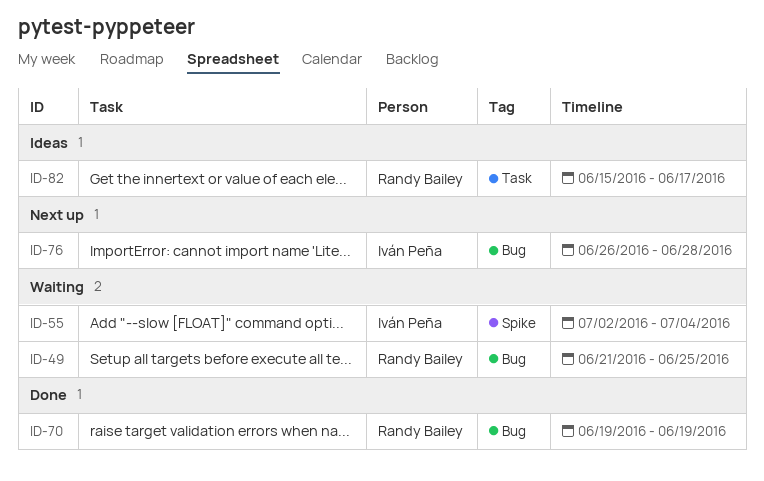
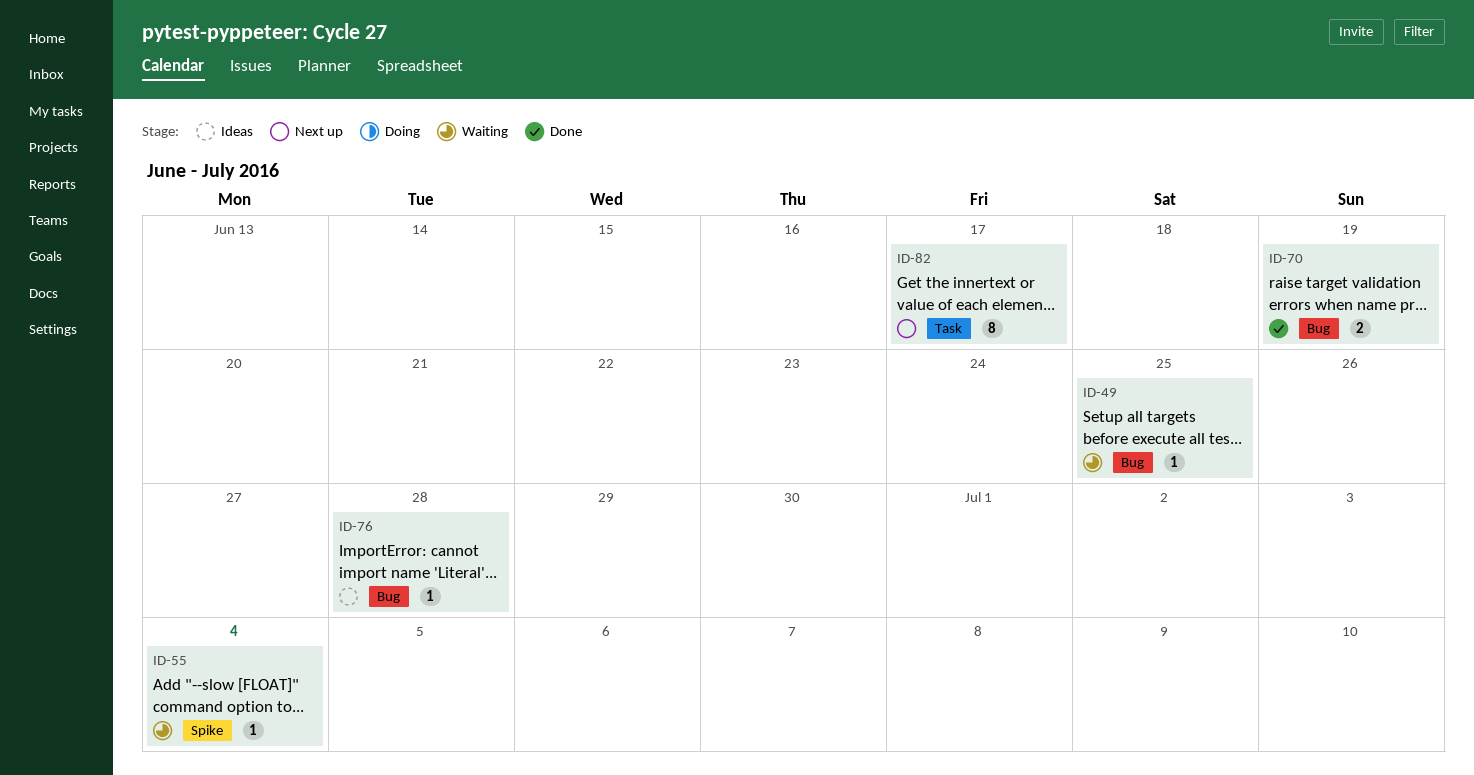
ID-76, status: Next up -> Ideas
ID-82, status: Ideas -> Next up

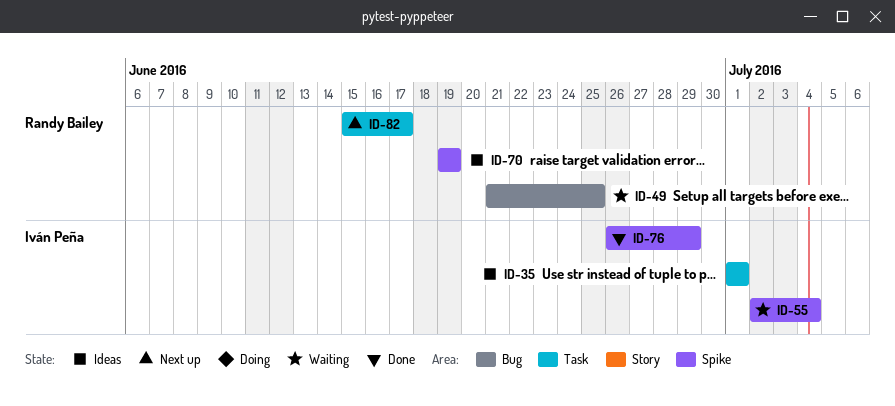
ID-35: none -> present
ID-70, status: Done -> Ideas
ID-70, label: Bug -> Spike
ID-76, status: Ideas -> Done
ID-76, label: Bug -> Spike
ID-76, due: Jun 28 -> Jun 29

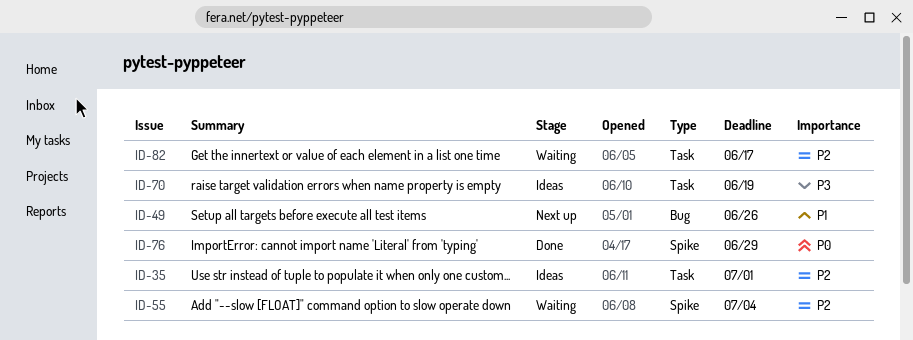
ID-49, status: Waiting -> Next up
ID-49, due: Jun 25 -> Jun 26
ID-70, label: Spike -> Task
ID-82, status: Next up -> Waiting

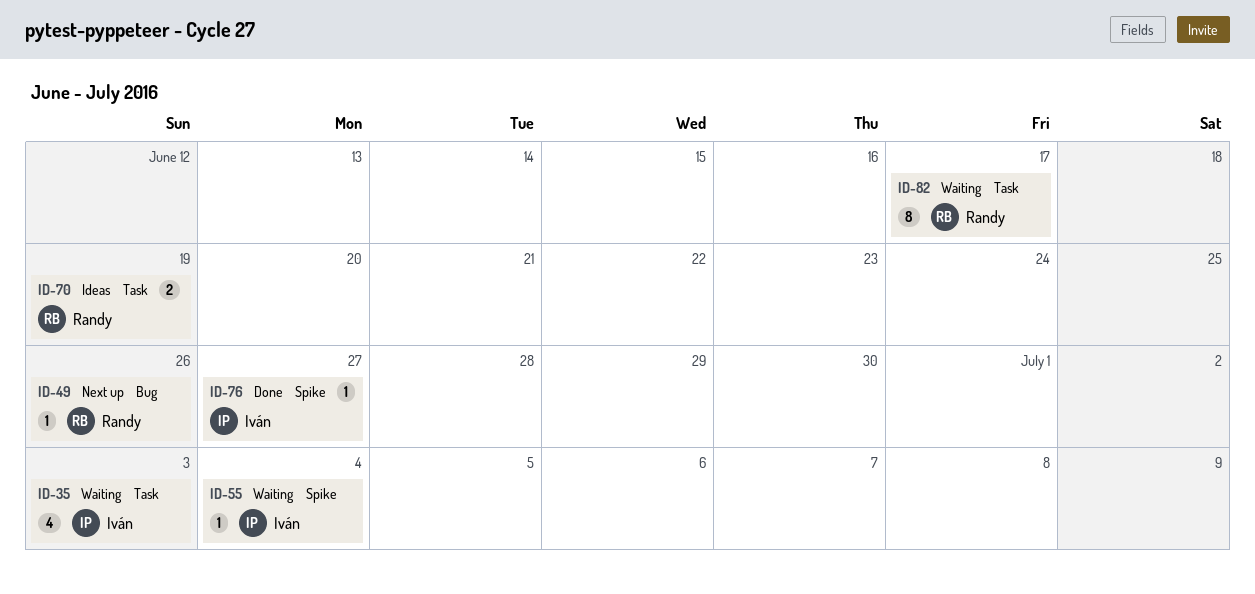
ID-35, status: Ideas -> Waiting
ID-35, due: Jul 1 -> Jul 3
ID-76, due: Jun 29 -> Jun 27

